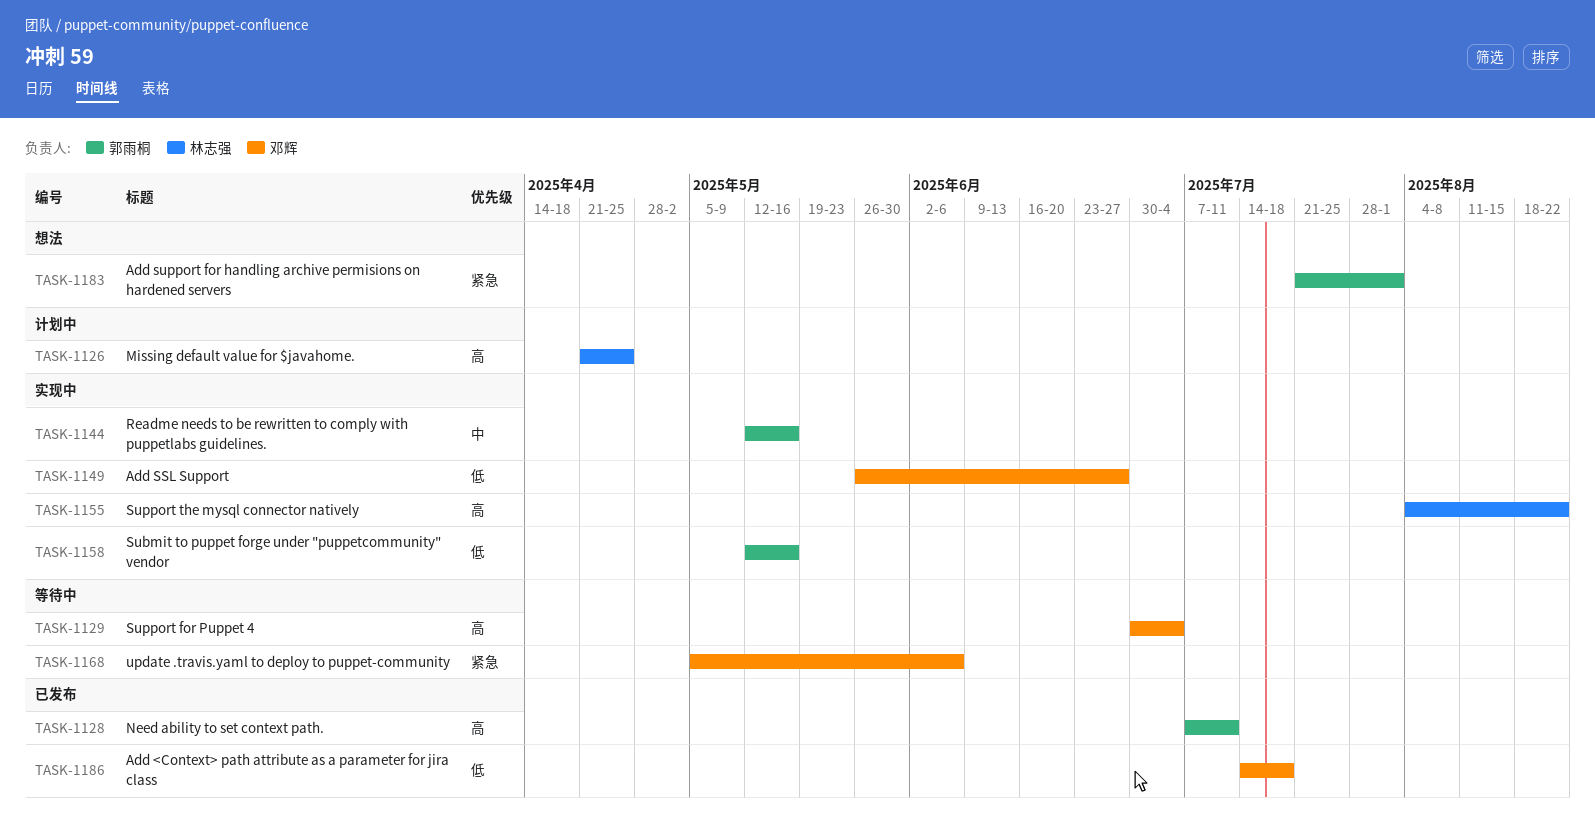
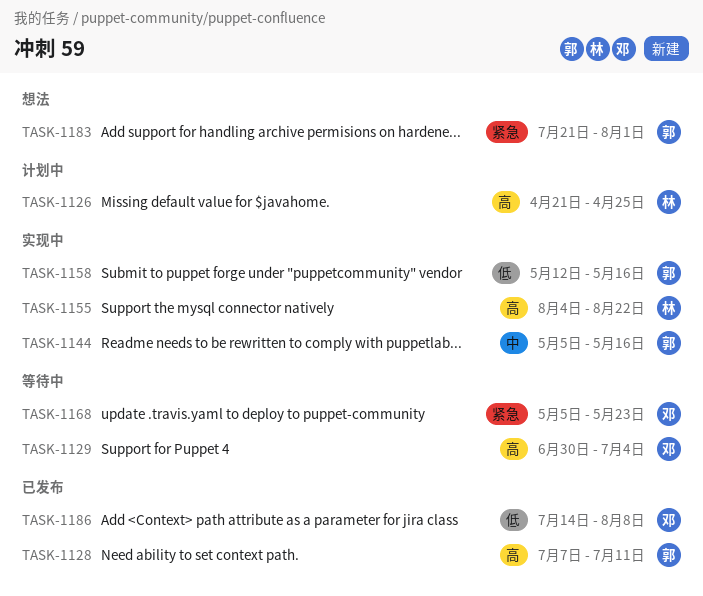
TASK-1144, start: May 12 -> May 5
TASK-1149: present -> none
TASK-1168, due: Jun 6 -> May 23
TASK-1186, due: Jul 18 -> Aug 8

